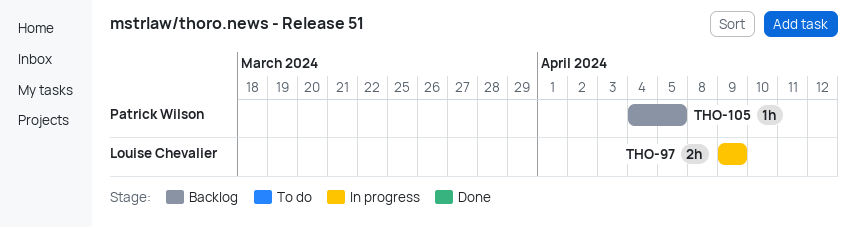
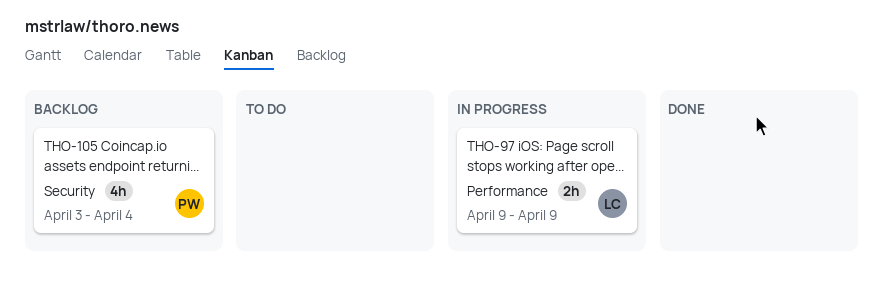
THO-105, estimate: 1h -> 4h
THO-105, start: Apr 4 -> Apr 3
THO-105, due: Apr 5 -> Apr 4

